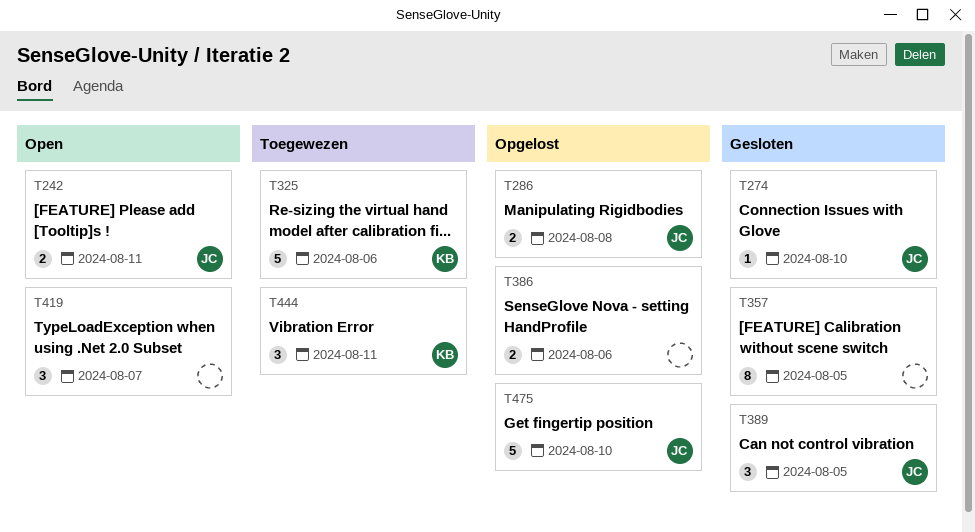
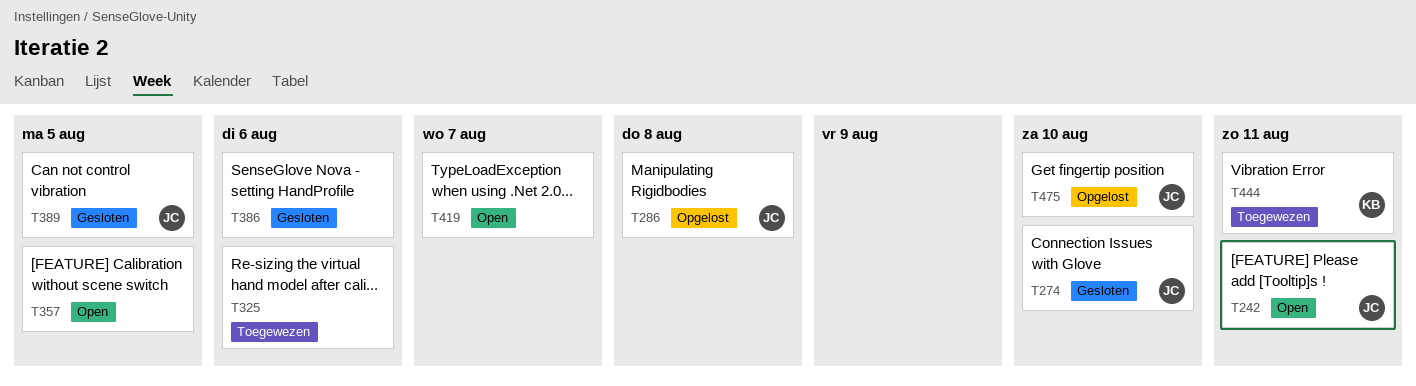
T325, owner: KB -> none
T357, status: Gesloten -> Open
T386, status: Opgelost -> Gesloten

